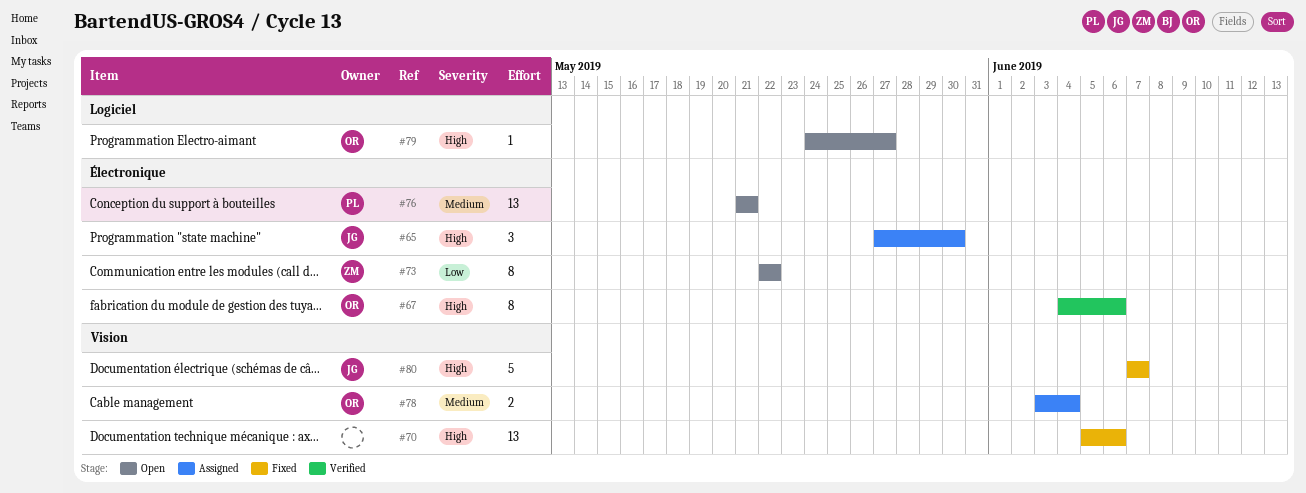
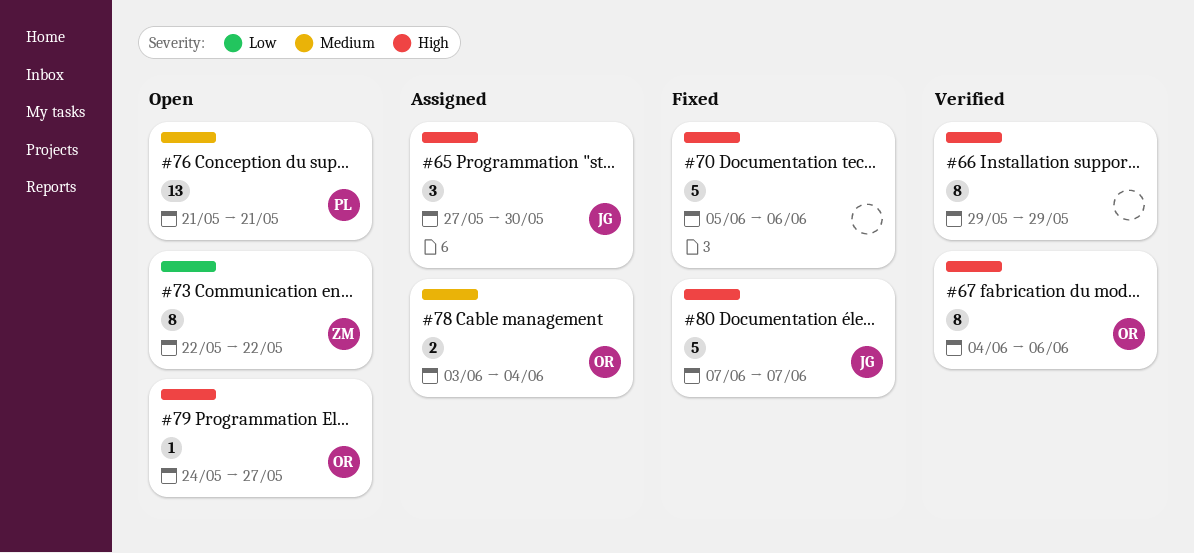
#66: none -> present
#70, estimate: 13 -> 5

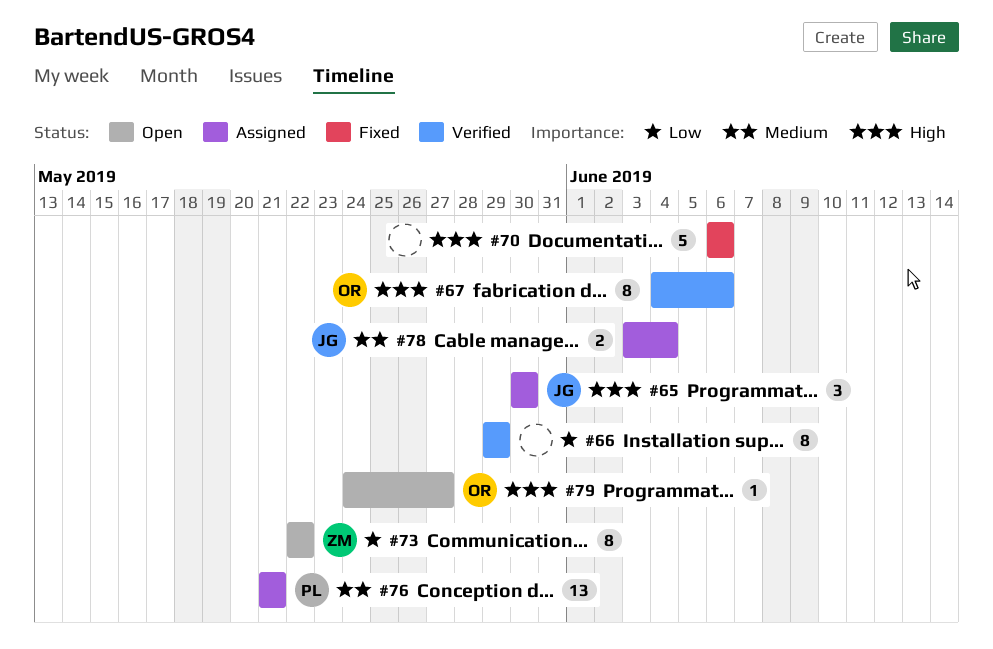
#65, start: May 27 -> May 30
#66, priority: High -> Low
#70, start: Jun 5 -> Jun 6
#76, status: Open -> Assigned
#78, owner: OR -> JG
#80: present -> none

